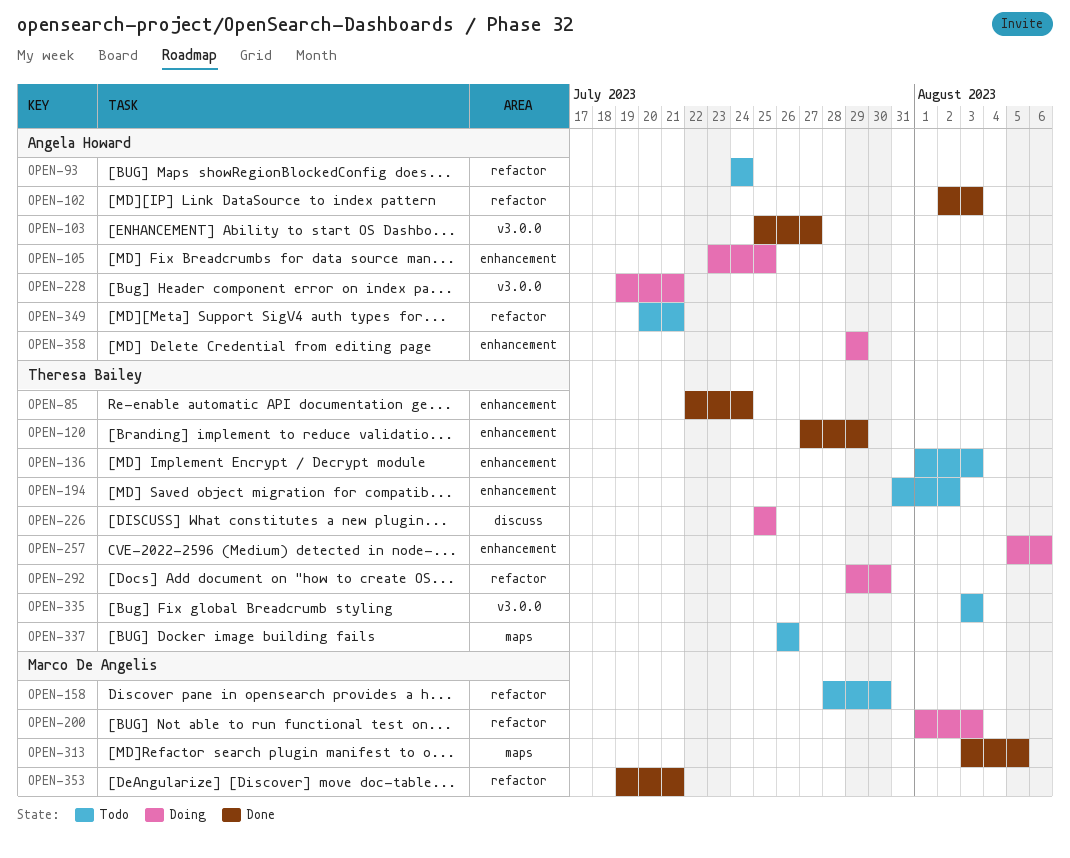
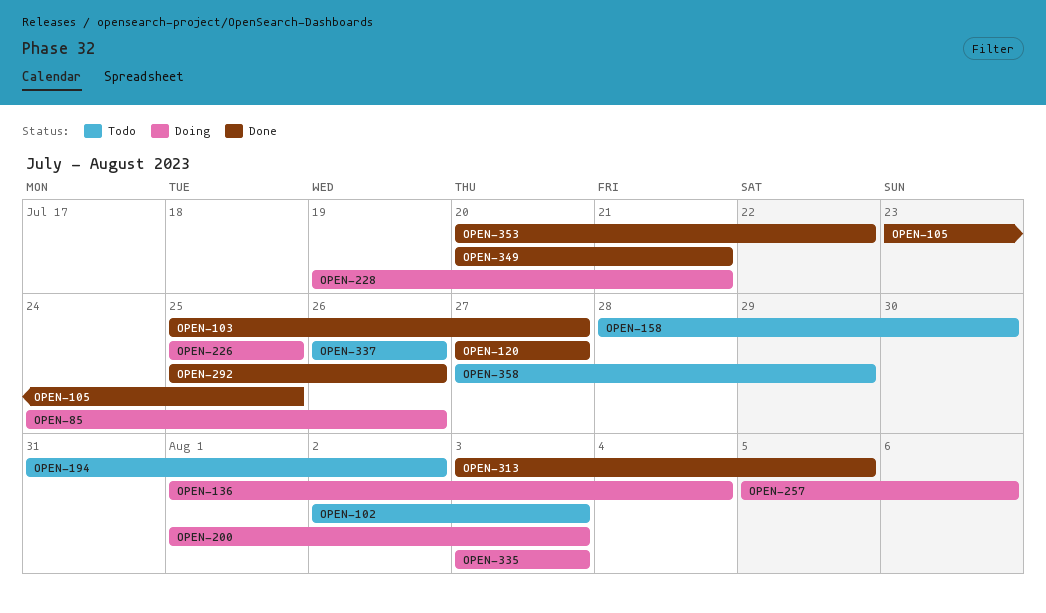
OPEN-85, status: Done -> Doing
OPEN-85, start: Jul 22 -> Jul 24
OPEN-85, due: Jul 24 -> Jul 26
OPEN-93: present -> none
OPEN-102, status: Done -> Todo
OPEN-105, status: Doing -> Done
OPEN-120, due: Jul 29 -> Jul 27
OPEN-136, status: Todo -> Doing
OPEN-136, due: Aug 3 -> Aug 4
OPEN-292, status: Doing -> Done
OPEN-292, start: Jul 29 -> Jul 25
OPEN-292, due: Jul 30 -> Jul 26
OPEN-335, status: Todo -> Doing
OPEN-349, status: Todo -> Done
OPEN-353, start: Jul 19 -> Jul 20
OPEN-353, due: Jul 21 -> Jul 22
OPEN-358, status: Doing -> Todo
OPEN-358, start: Jul 29 -> Jul 27

